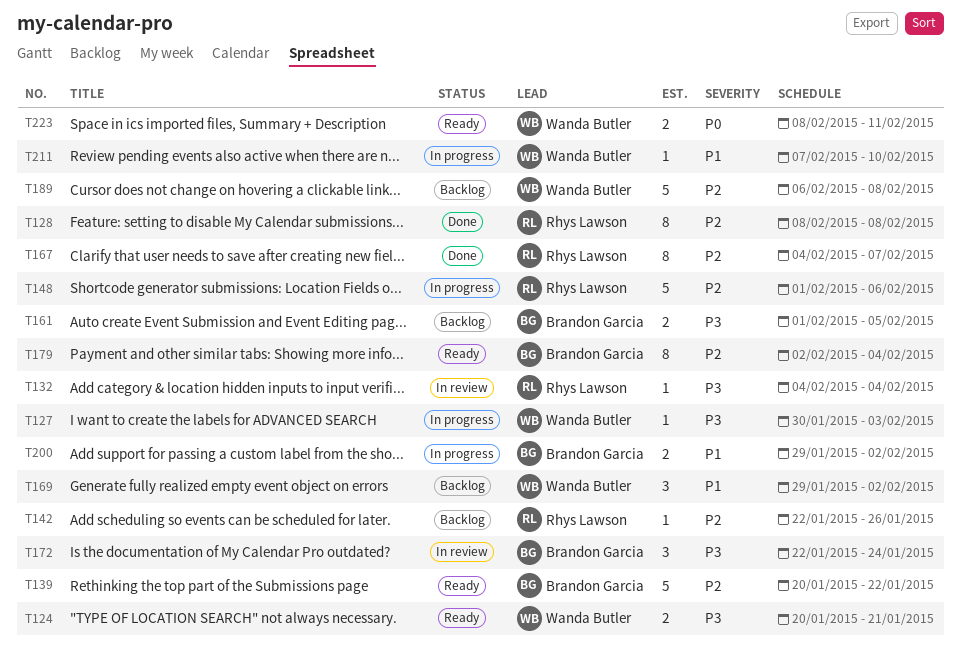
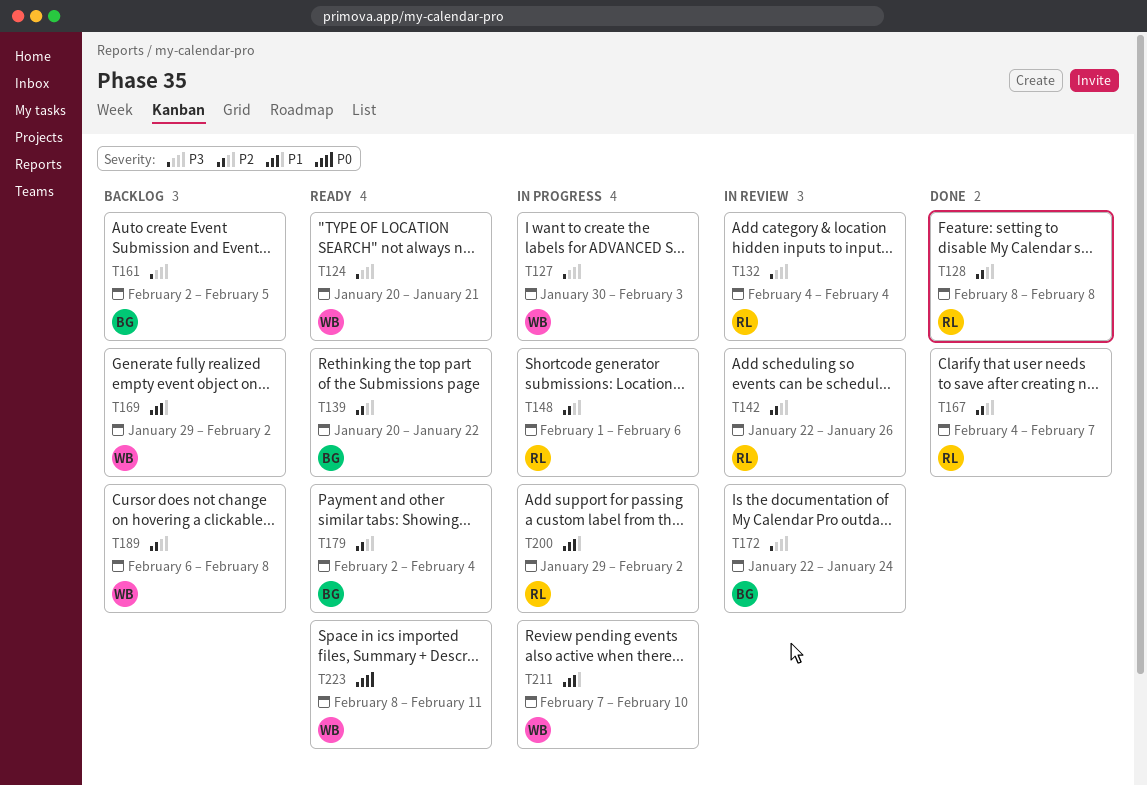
T142, status: Backlog -> In review
T161, start: Feb 1 -> Feb 2
T200, owner: Brandon Garcia -> Rhys Lawson

